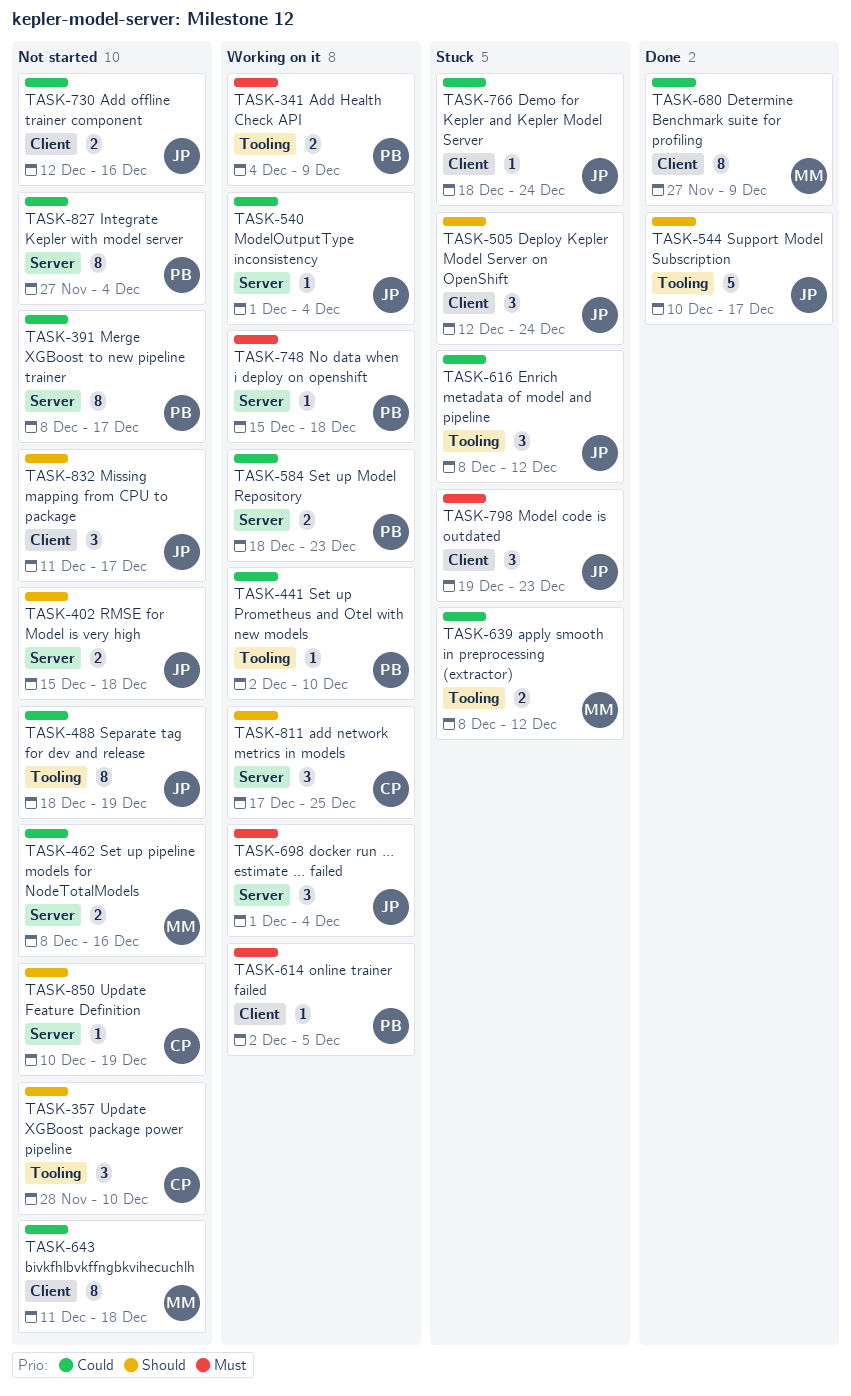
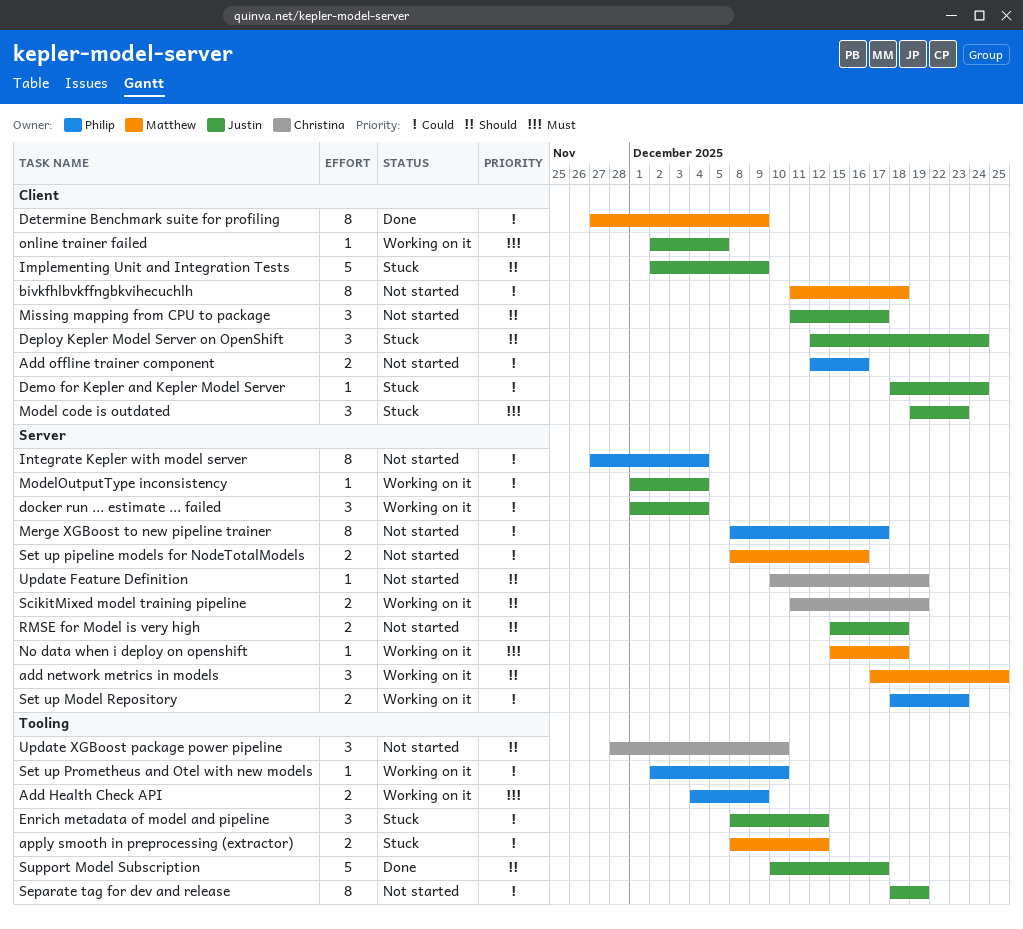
add network metrics in models, owner: Christina -> Matthew
Add offline trainer component, owner: Justin -> Philip
docker run ... estimate ... failed, priority: Must -> Could
Implementing Unit and Integration Tests: none -> present
No data when i deploy on openshift, owner: Philip -> Matthew
online trainer failed, owner: Philip -> Justin
ScikitMixed model training pipeline: none -> present

